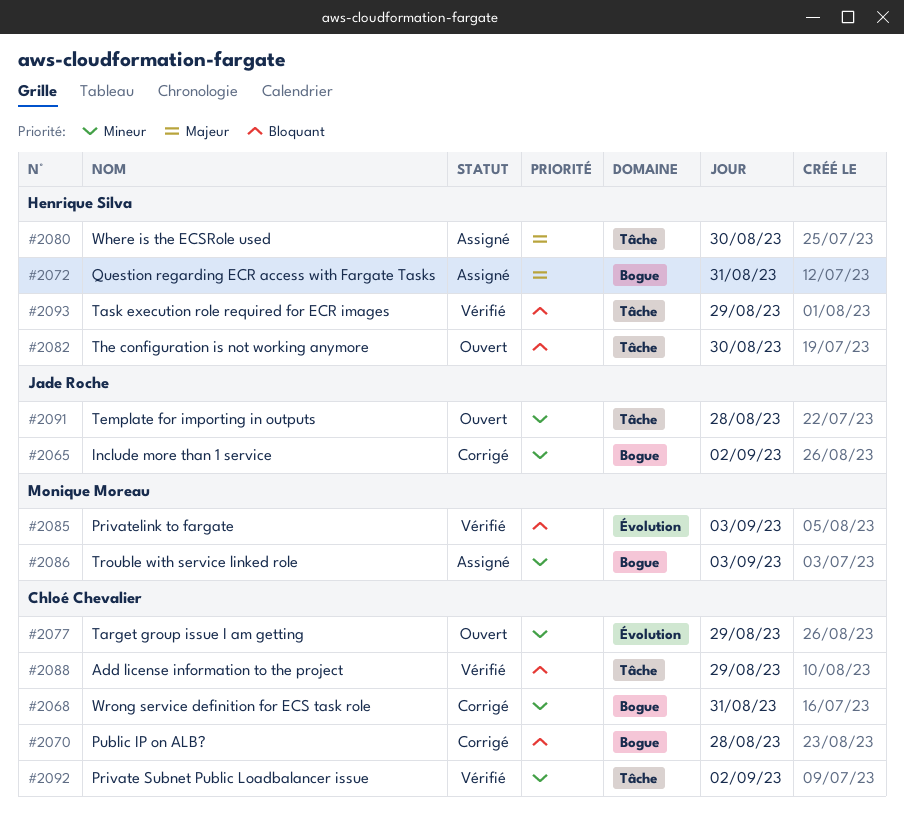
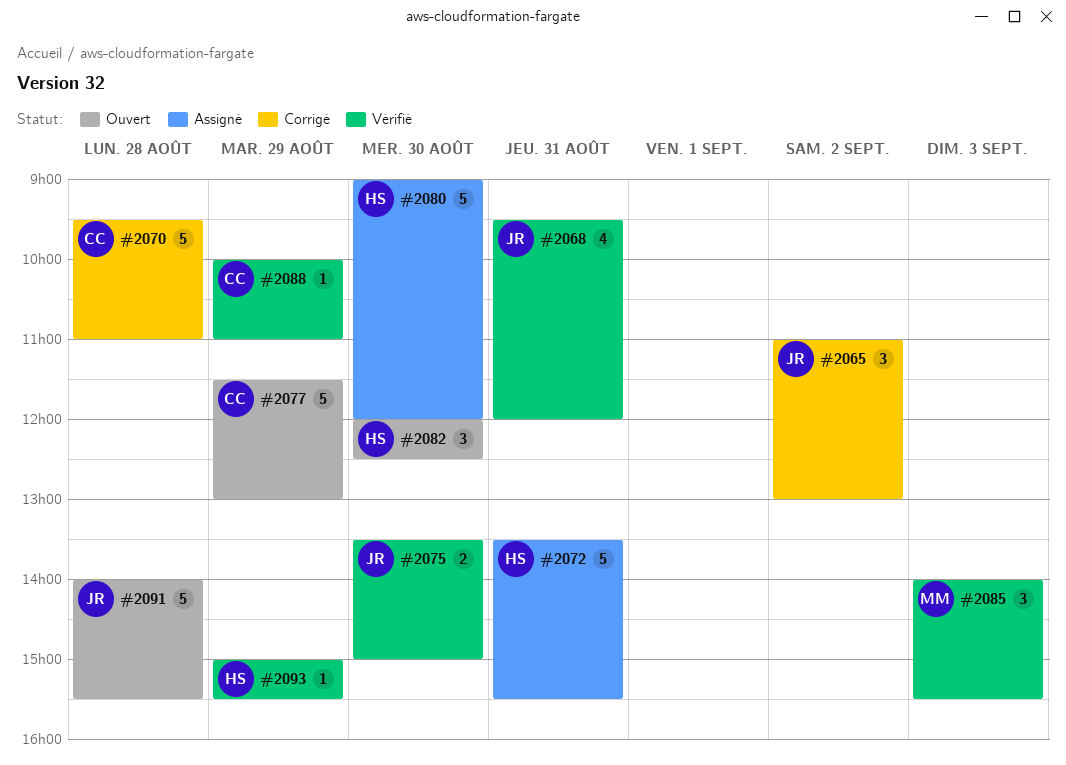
#2068, status: Corrigé -> Vérifié
#2068, owner: Chloé Chevalier -> Jade Roche
#2075: none -> present
#2086: present -> none
#2092: present -> none

